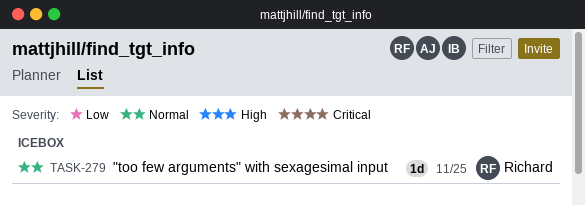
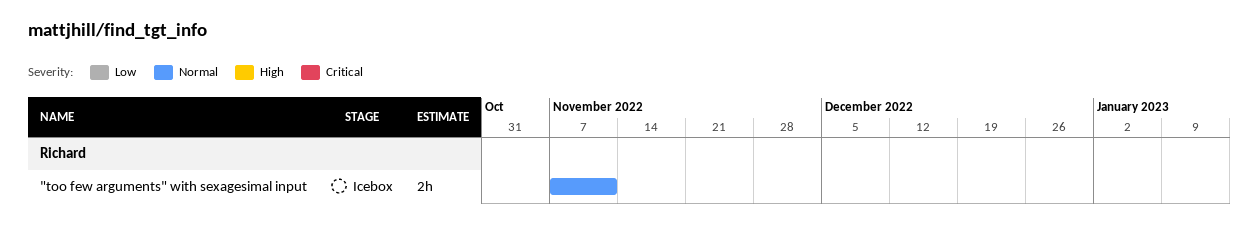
"too few arguments" with sexagesimal input, estimate: 1d -> 2h
"too few arguments" with sexagesimal input, due: Nov 25 -> Nov 11

